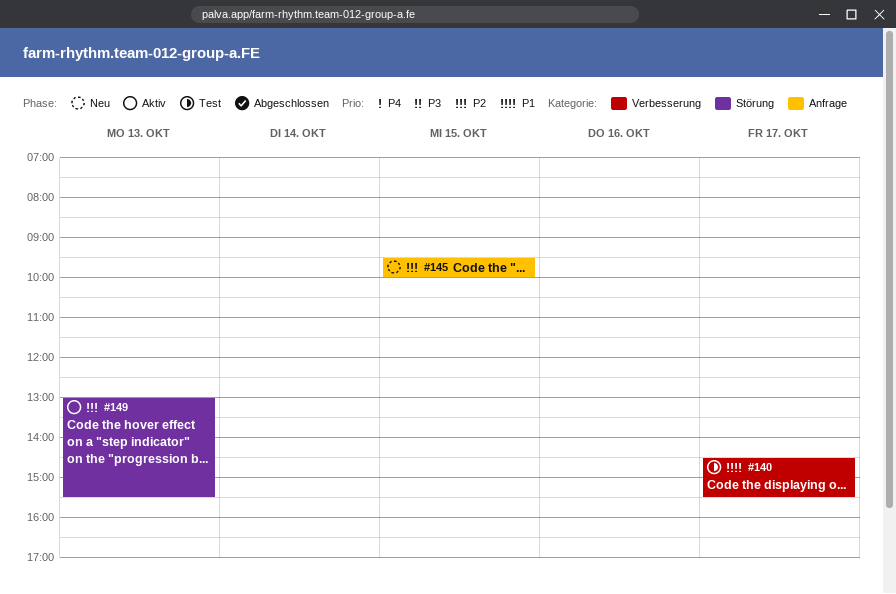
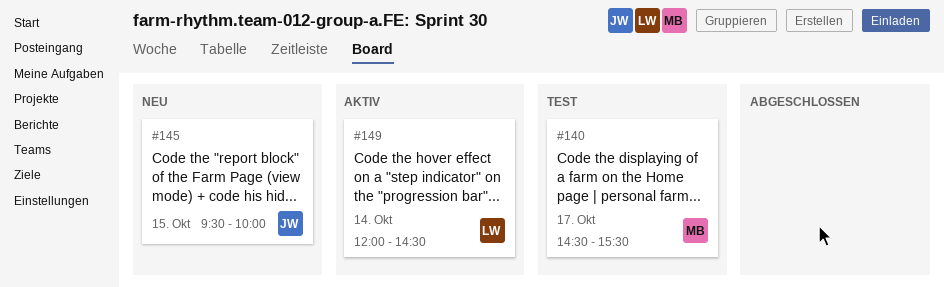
#149, day: Oct 13 -> Oct 14
#149, begins: 13:00 -> 12:00
#149, ends: 15:30 -> 14:30

